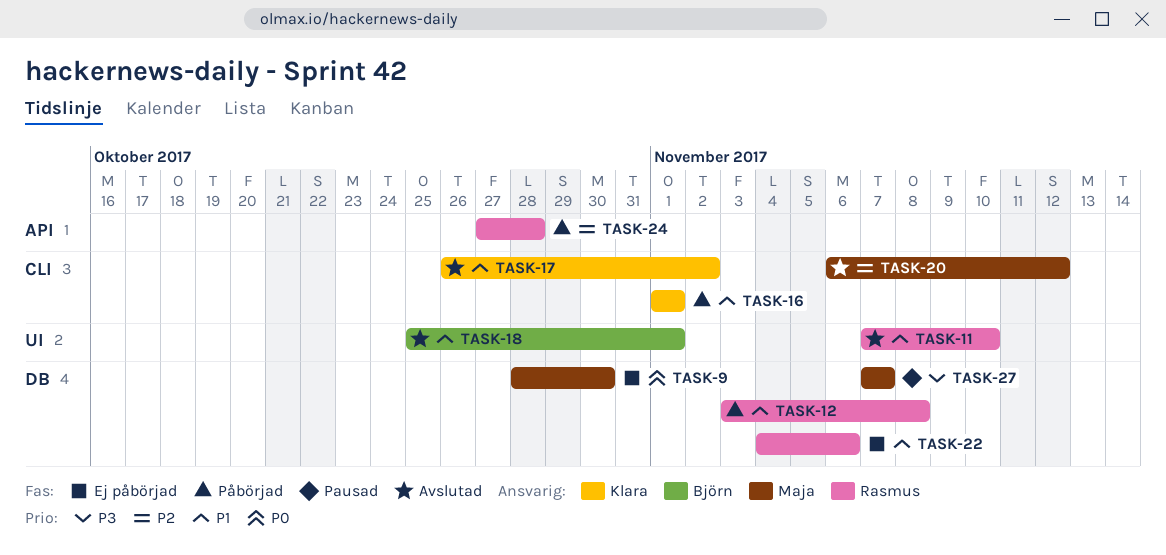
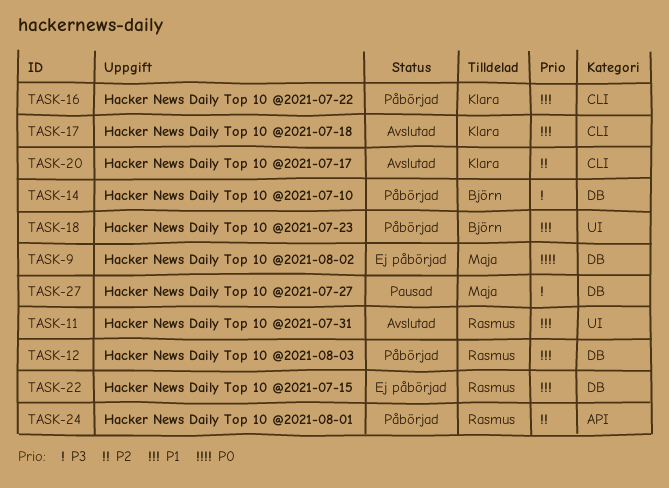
TASK-14: none -> present
TASK-18, status: Avslutad -> Påbörjad
TASK-20, owner: Maja -> Klara

